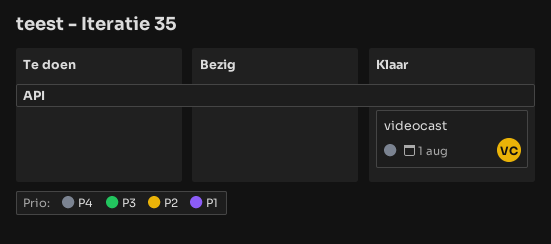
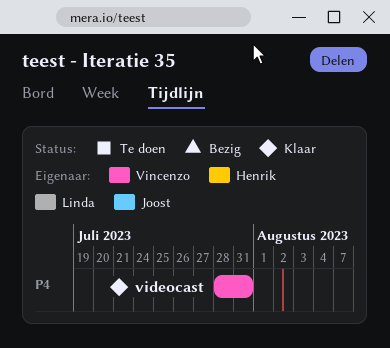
videocast, due: Aug 1 -> Jul 31

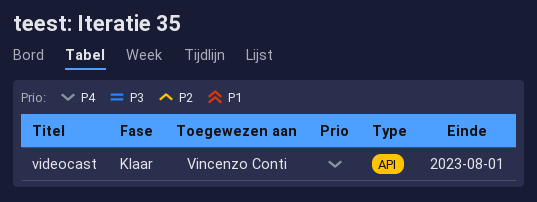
videocast, due: Jul 31 -> Aug 1

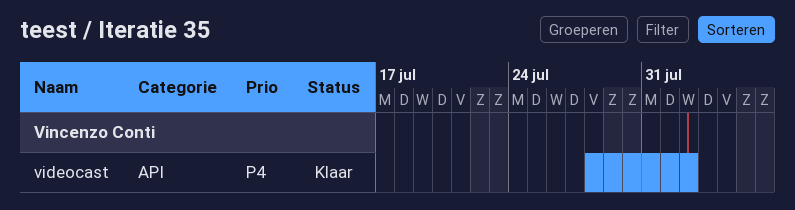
videocast, due: Aug 1 -> Aug 2

